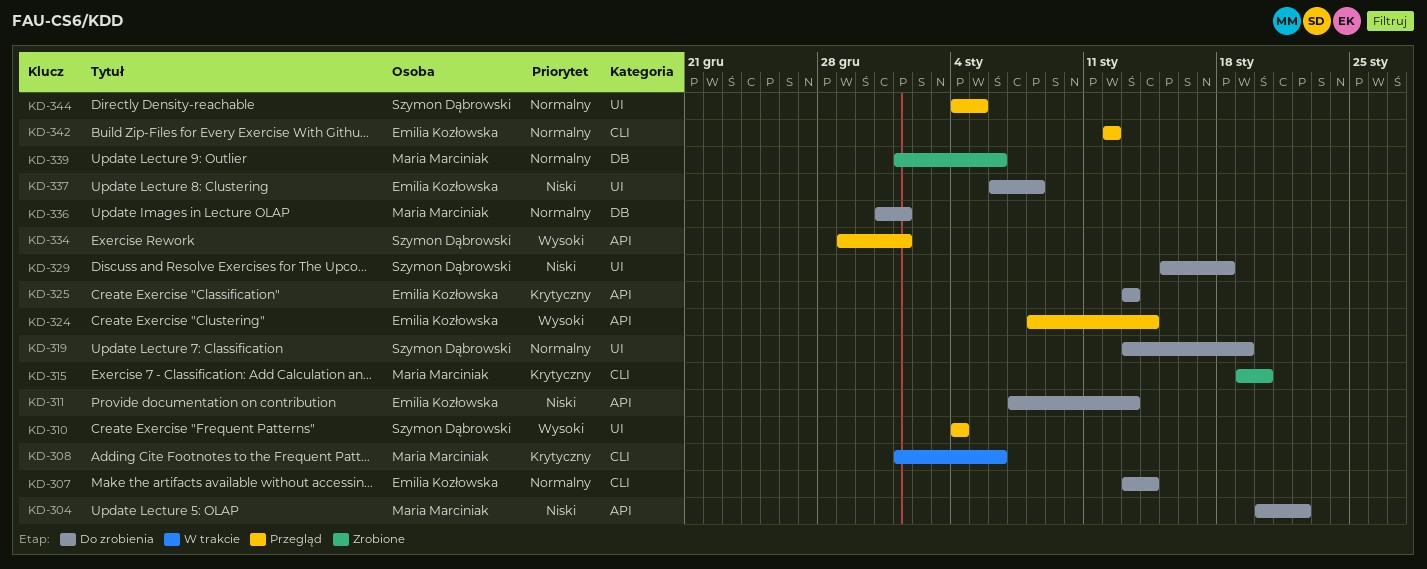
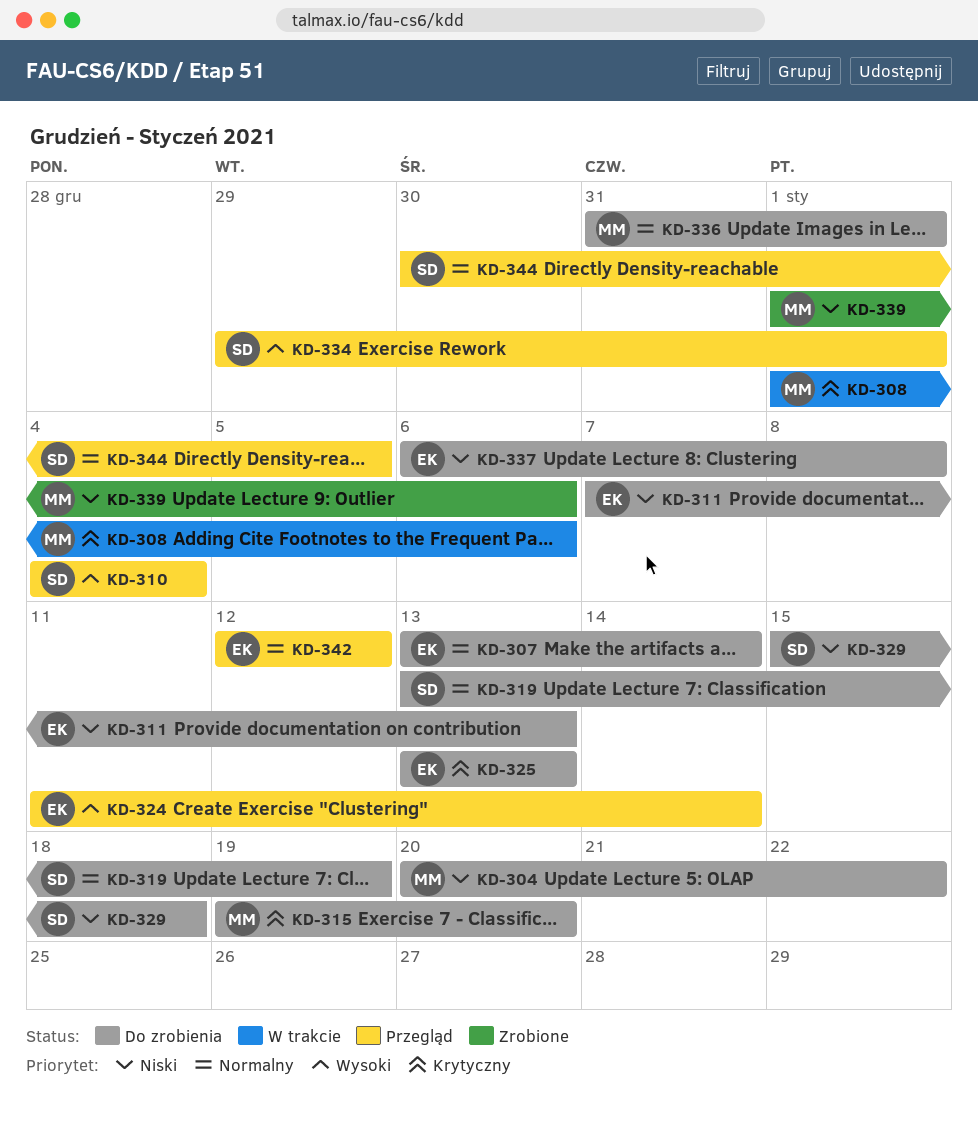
KD-315, status: Zrobione -> Do zrobienia
KD-324, start: Jan 8 -> Jan 11
KD-339, priority: Normalny -> Niski
KD-344, start: Jan 4 -> Dec 30

